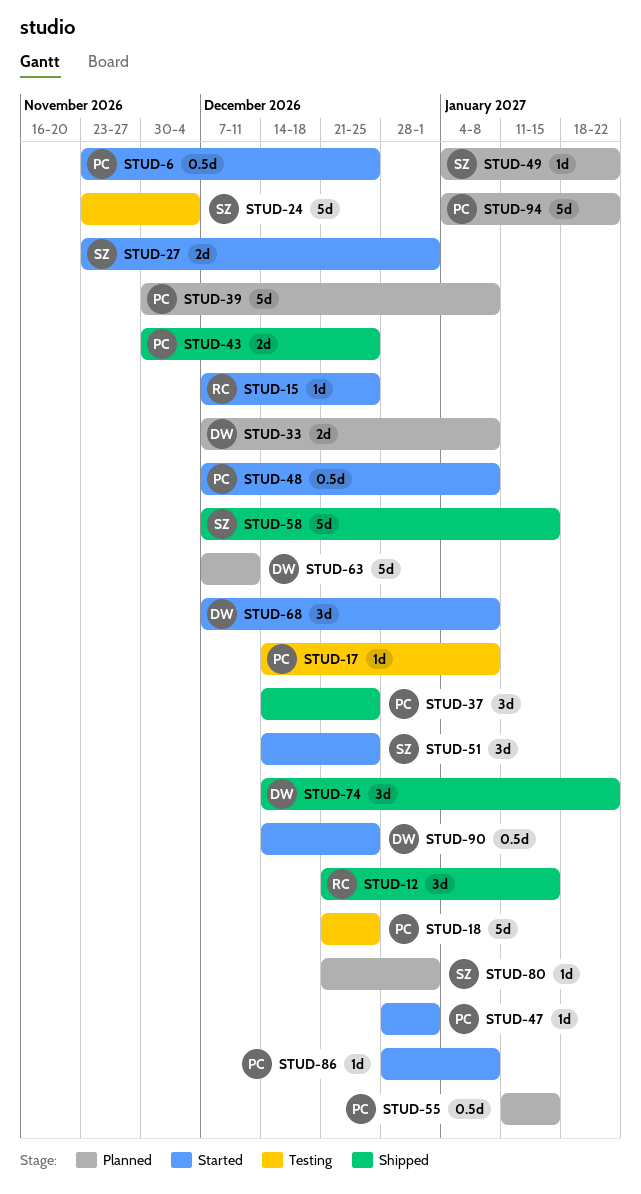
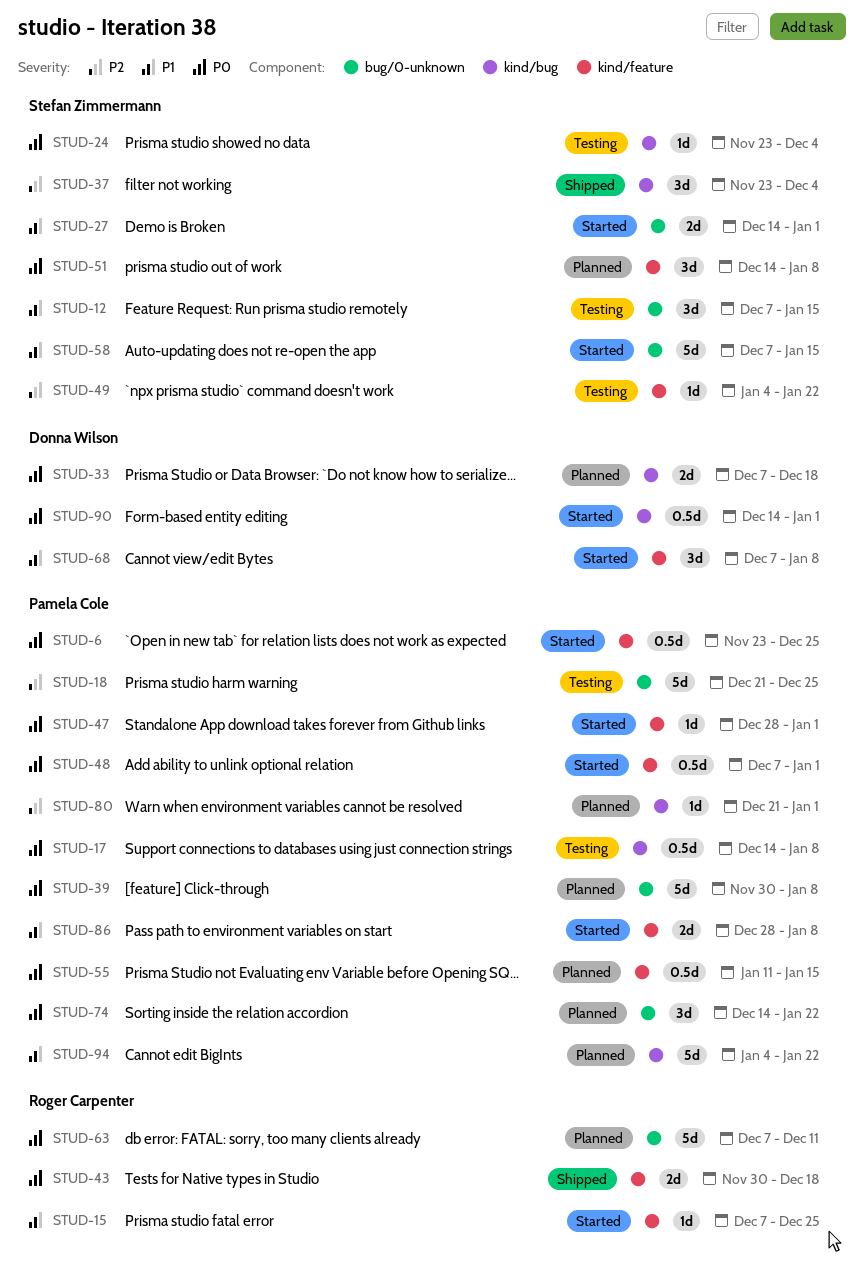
STUD-12, status: Shipped -> Testing
STUD-12, owner: Roger Carpenter -> Stefan Zimmermann
STUD-12, start: Dec 21 -> Dec 7
STUD-17, estimate: 1d -> 0.5d
STUD-24, estimate: 5d -> 1d
STUD-27, start: Nov 23 -> Dec 14
STUD-33, due: Jan 8 -> Dec 18
STUD-37, owner: Pamela Cole -> Stefan Zimmermann
STUD-37, start: Dec 14 -> Nov 23
STUD-37, due: Dec 25 -> Dec 4
STUD-43, owner: Pamela Cole -> Roger Carpenter
STUD-43, due: Dec 25 -> Dec 18
STUD-48, due: Jan 8 -> Jan 1
STUD-49, status: Planned -> Testing
STUD-51, status: Started -> Planned
STUD-51, due: Dec 25 -> Jan 8
STUD-58, status: Shipped -> Started
STUD-63, owner: Donna Wilson -> Roger Carpenter
STUD-74, status: Shipped -> Planned
STUD-74, owner: Donna Wilson -> Pamela Cole
STUD-80, owner: Stefan Zimmermann -> Pamela Cole
STUD-86, estimate: 1d -> 2d
STUD-90, due: Dec 25 -> Jan 1

